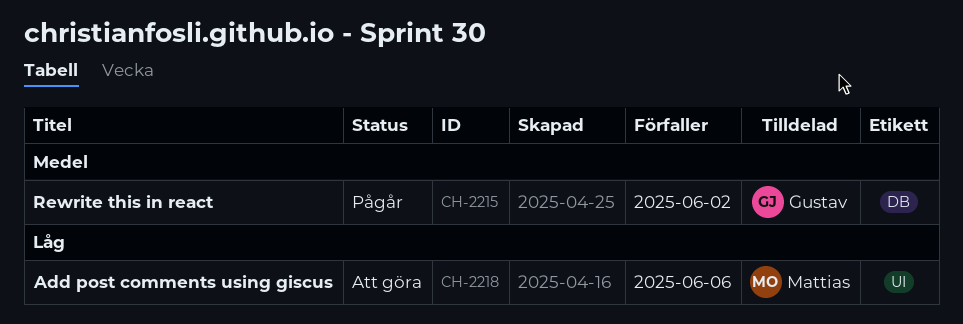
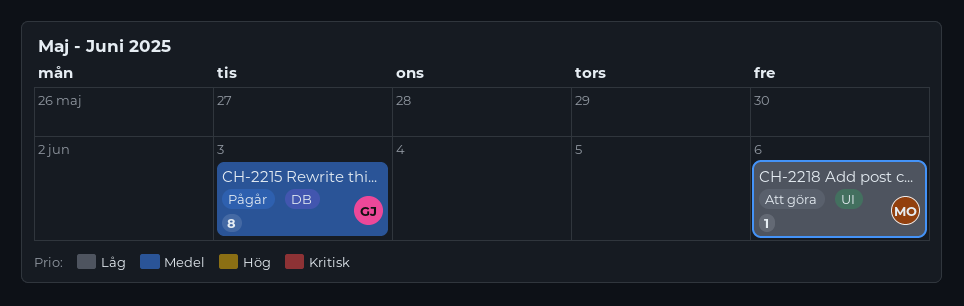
CH-2215, due: Jun 2 -> Jun 3

